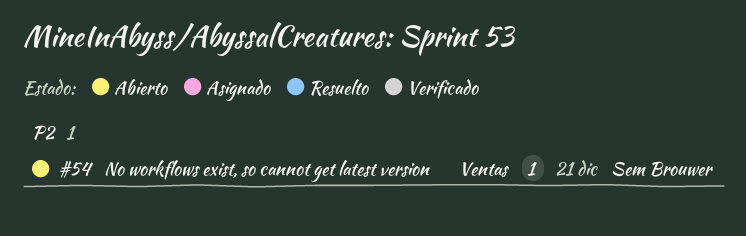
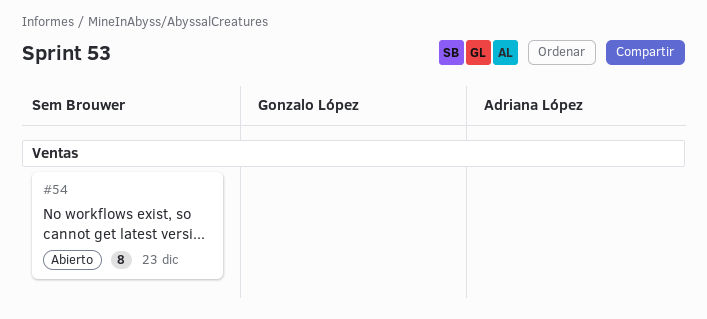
#54, estimate: 1 -> 8
#54, due: Dec 21 -> Dec 23

